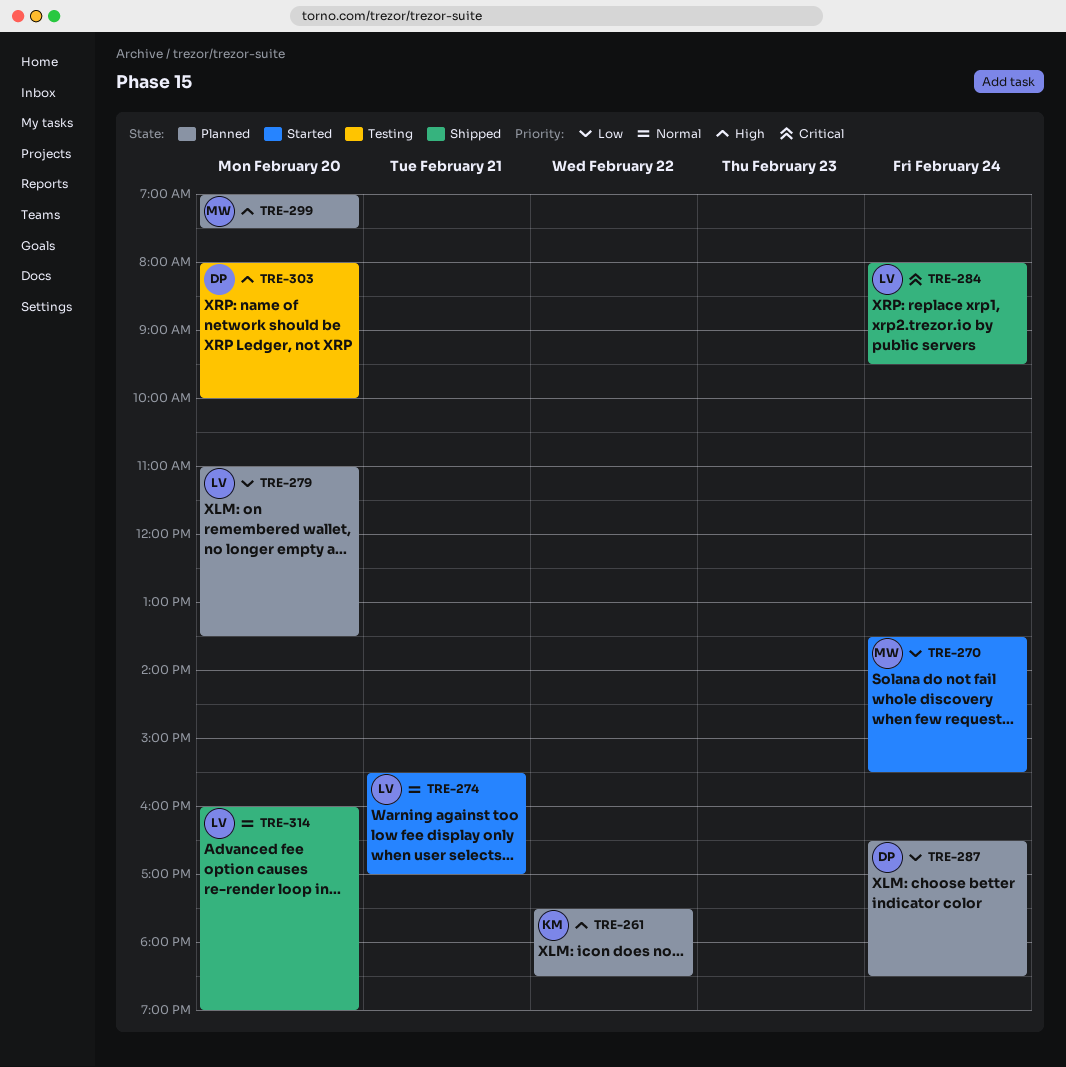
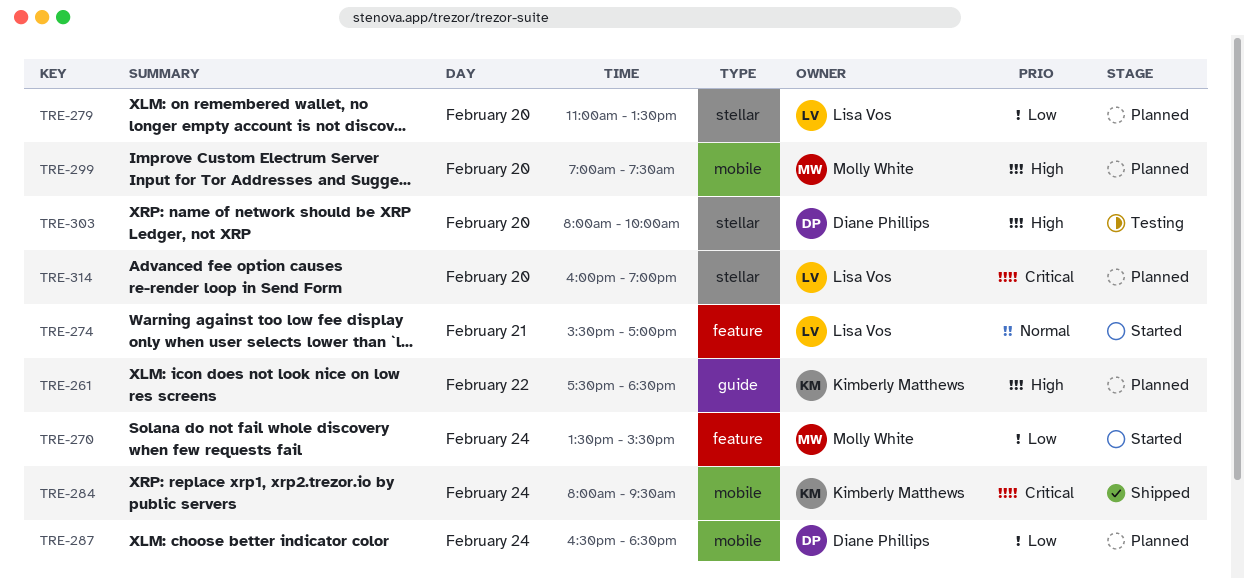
TRE-284, owner: Lisa Vos -> Kimberly Matthews
TRE-314, status: Shipped -> Planned
TRE-314, priority: Normal -> Critical

